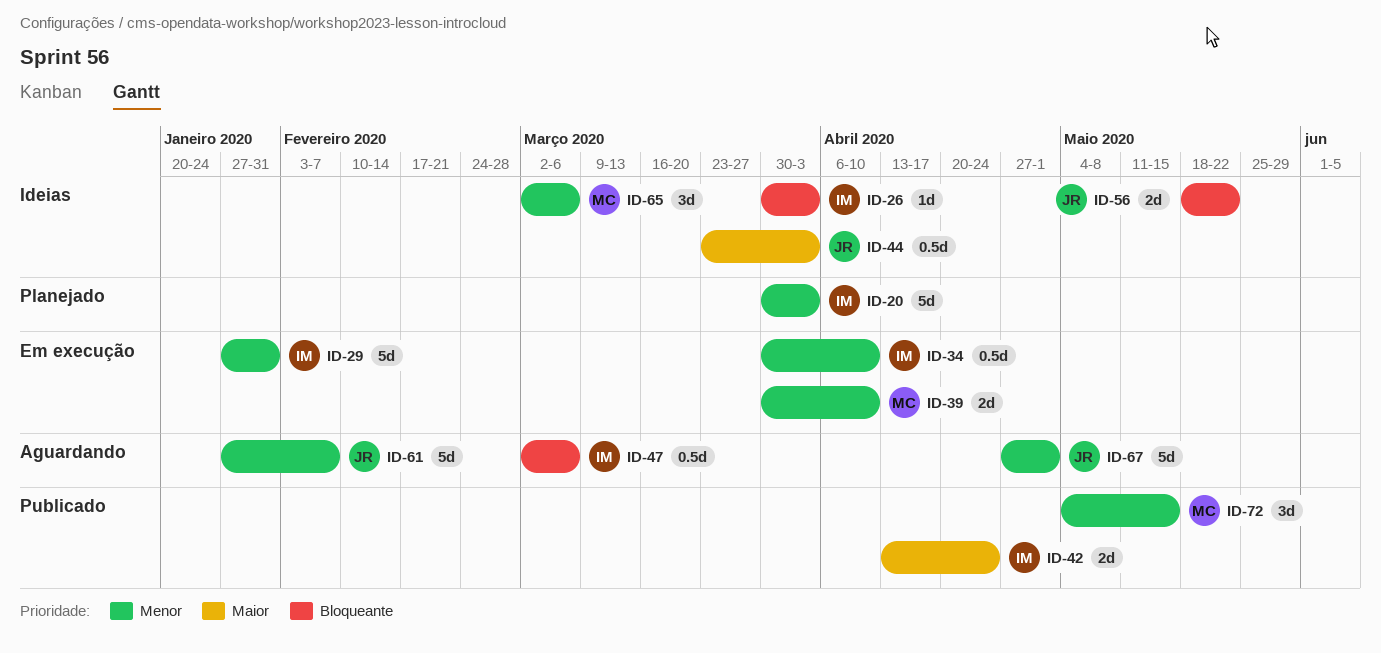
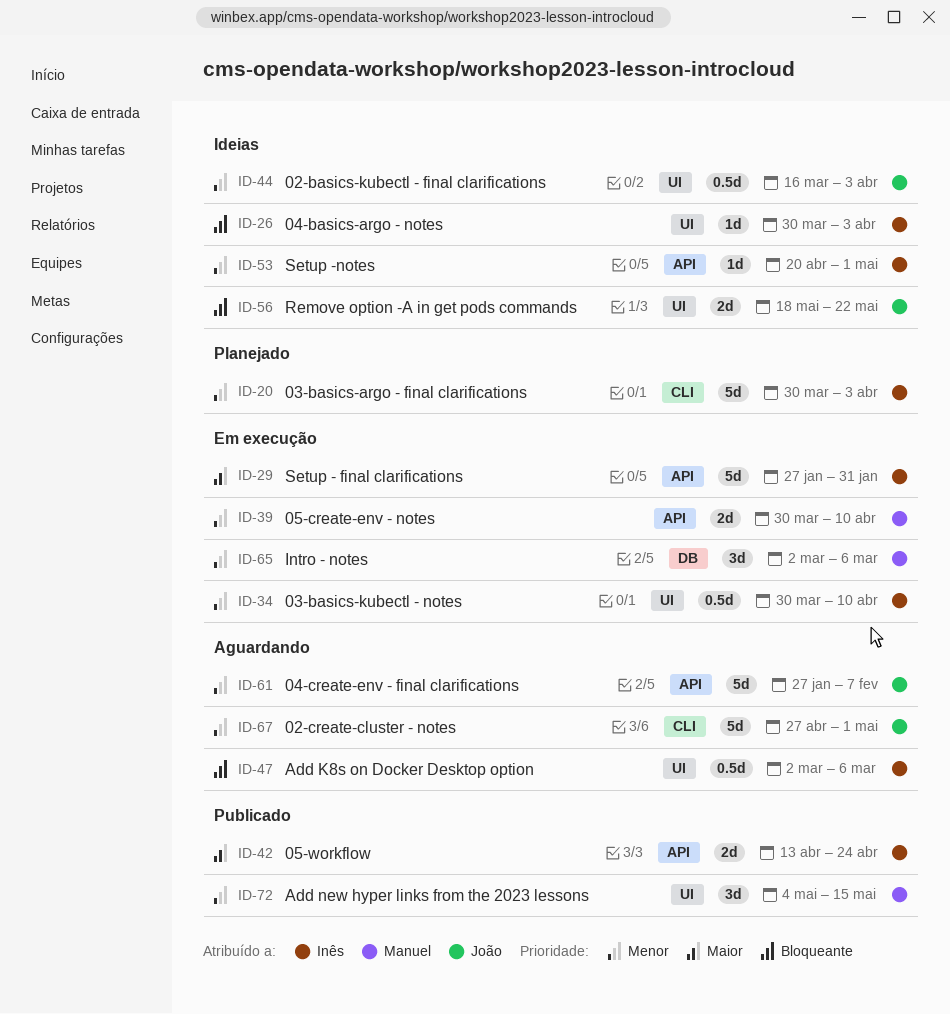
ID-29, priority: Menor -> Maior
ID-44, priority: Maior -> Menor
ID-44, start: Mar 23 -> Mar 16
ID-53: none -> present
ID-65, status: Ideias -> Em execução

